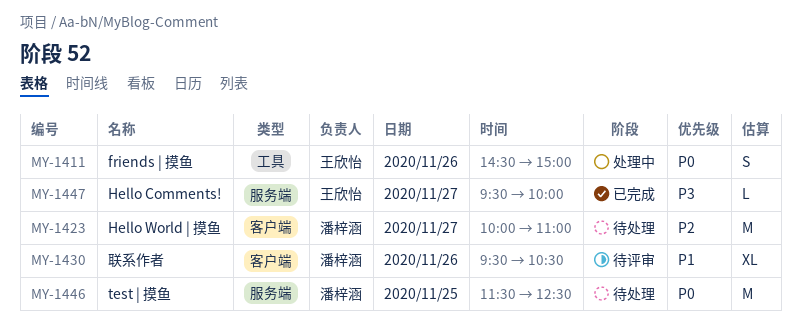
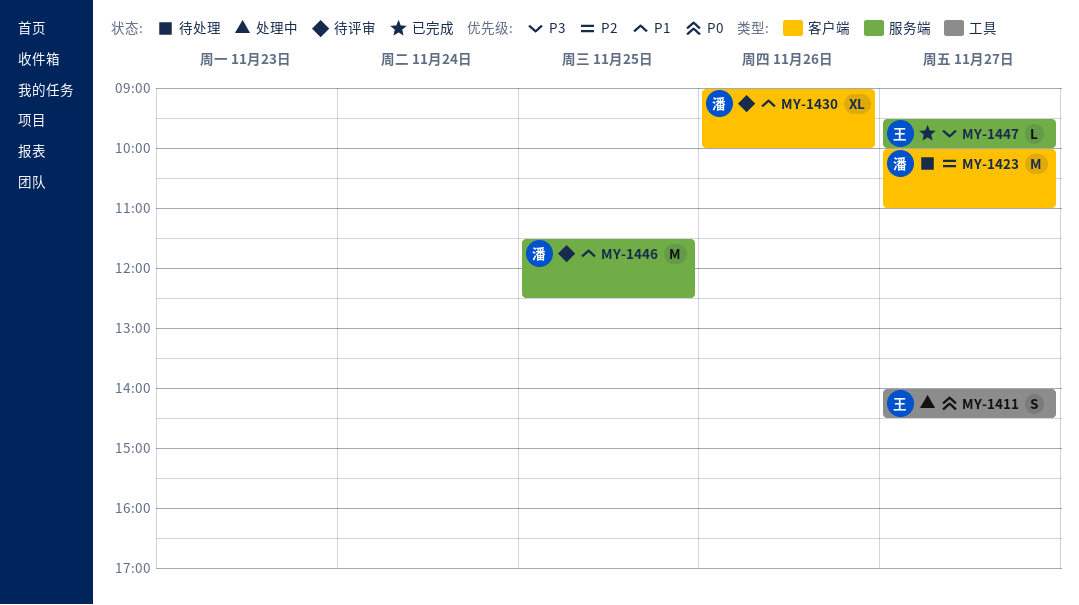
MY-1411, day: Nov 26 -> Nov 27
MY-1411, begins: 14:30 -> 14:00
MY-1411, ends: 15:00 -> 14:30
MY-1430, begins: 09:30 -> 09:00
MY-1430, ends: 10:30 -> 10:00
MY-1446, status: 待处理 -> 待评审
MY-1446, priority: P0 -> P1

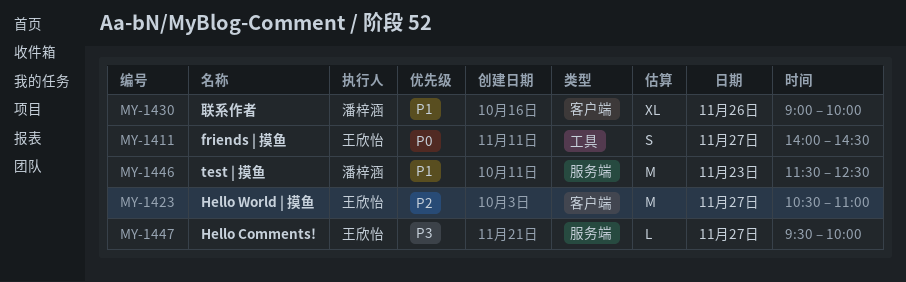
MY-1423, owner: 潘梓涵 -> 王欣怡
MY-1423, begins: 10:00 -> 10:30
MY-1446, day: Nov 25 -> Nov 23

